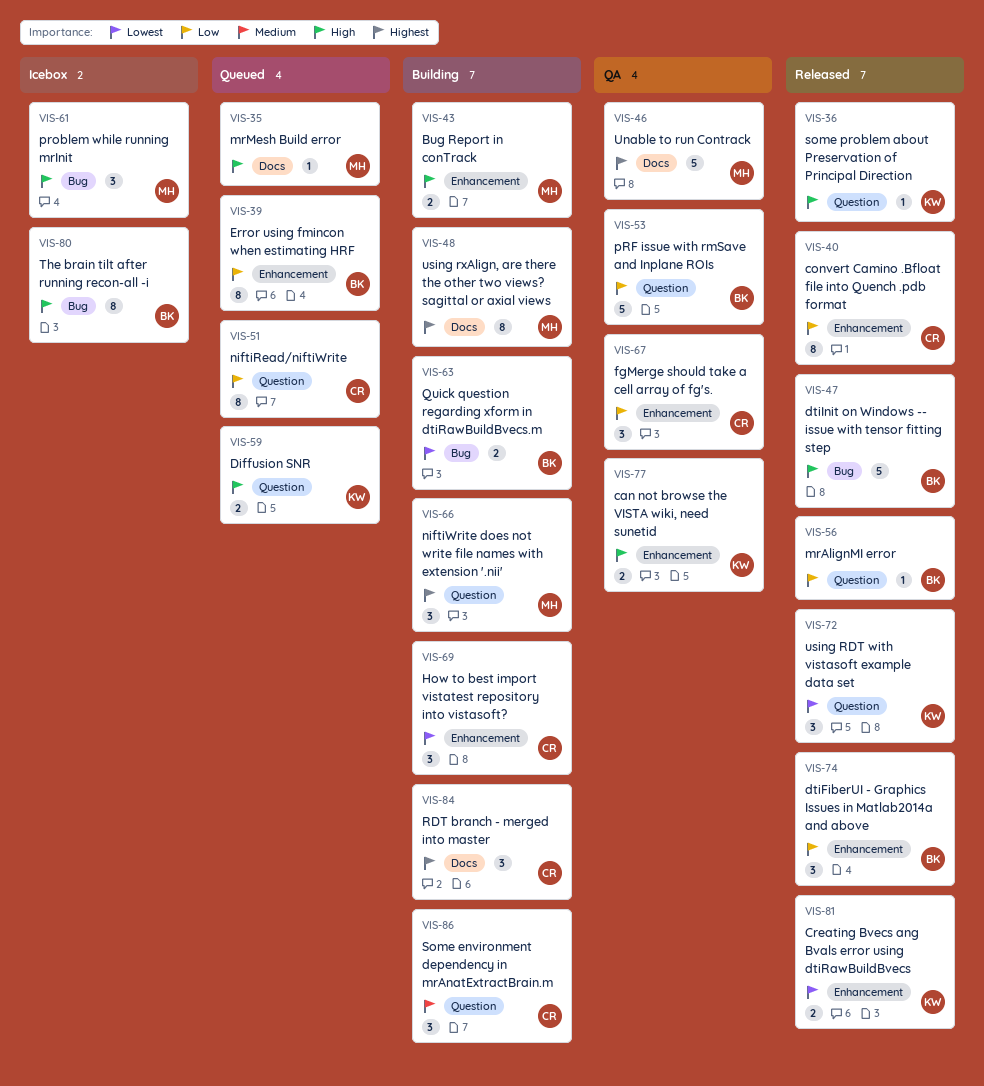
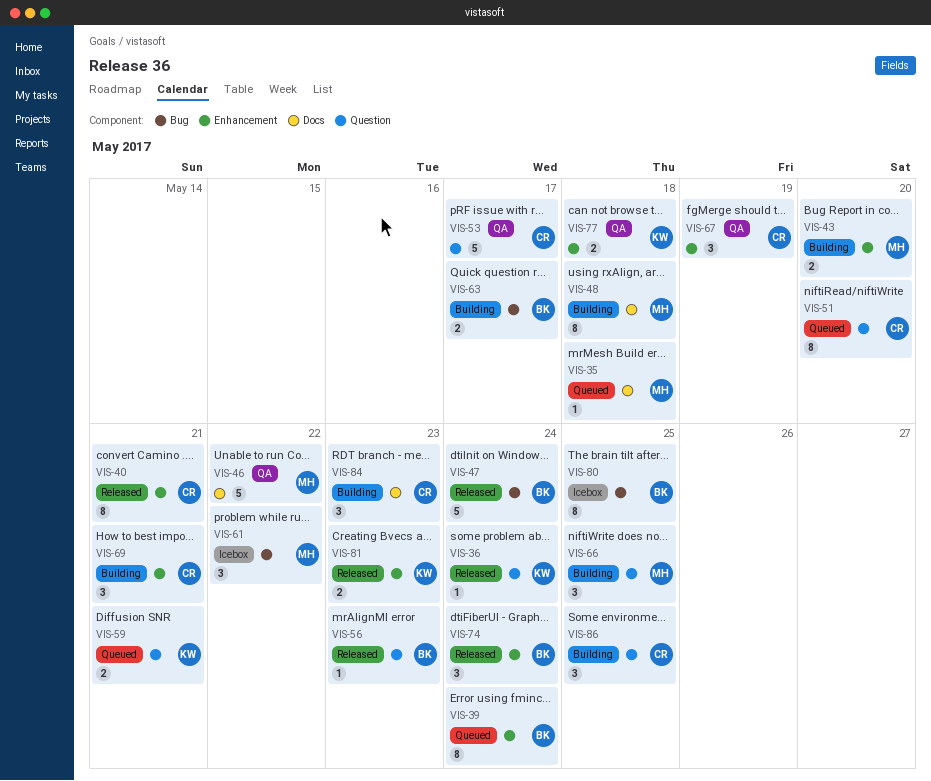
VIS-53, owner: BK -> CR
VIS-72: present -> none

